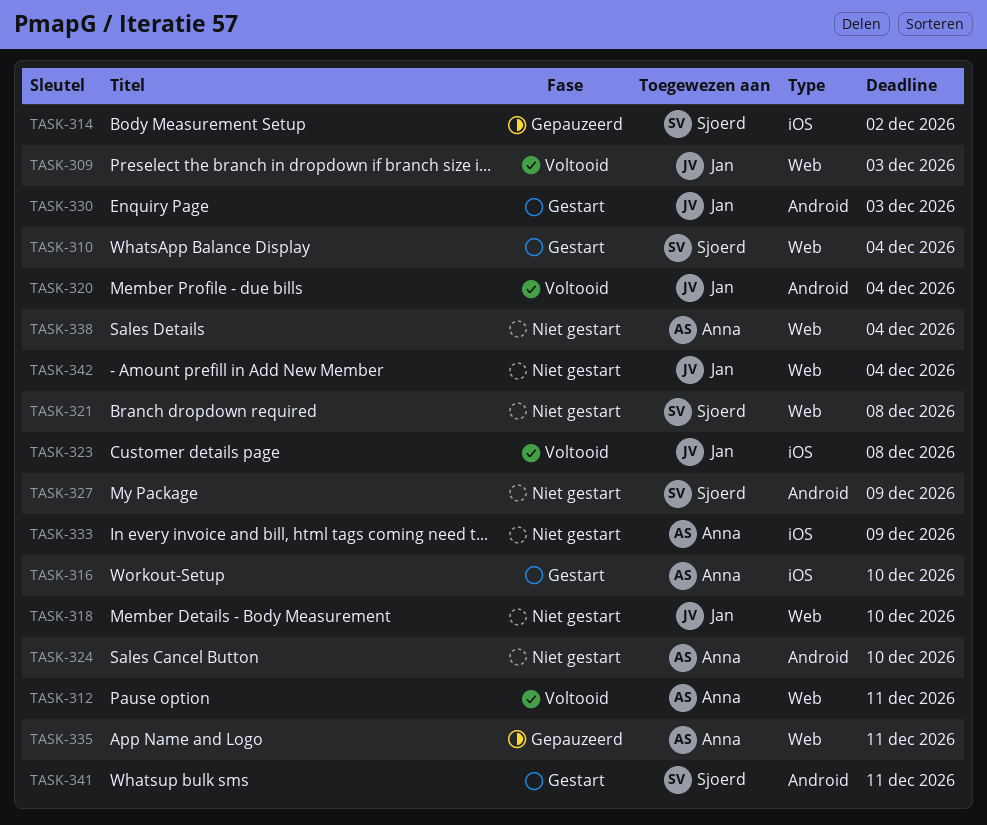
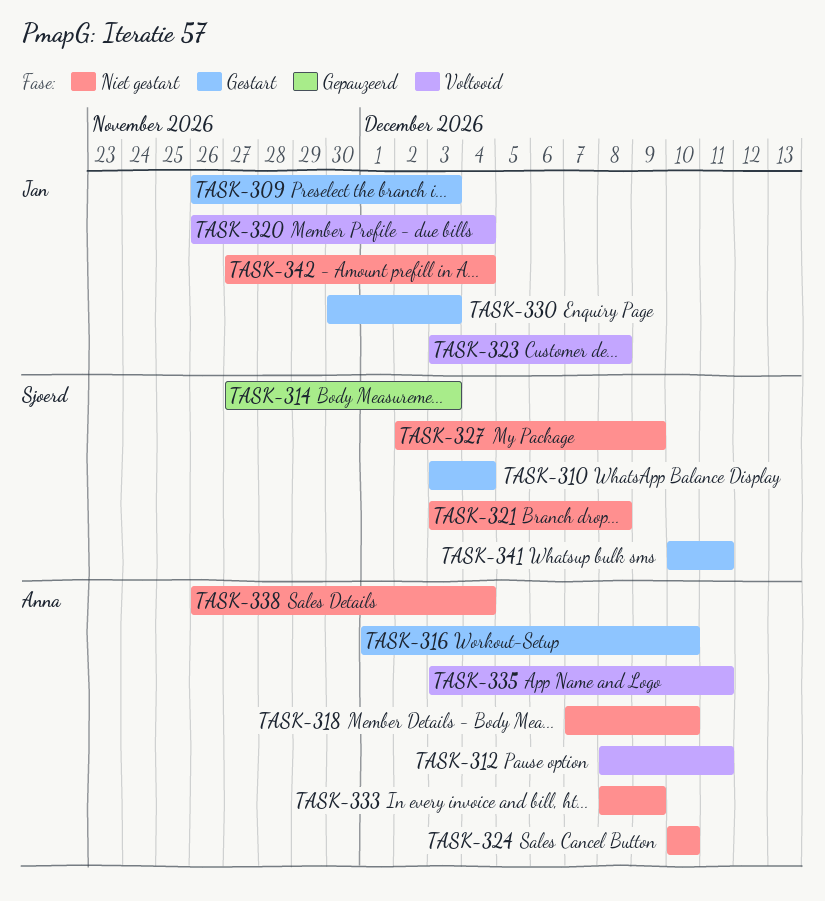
TASK-309, status: Voltooid -> Gestart
TASK-314, due: Dec 2 -> Dec 3
TASK-318, owner: Jan -> Anna
TASK-335, status: Gepauzeerd -> Voltooid

